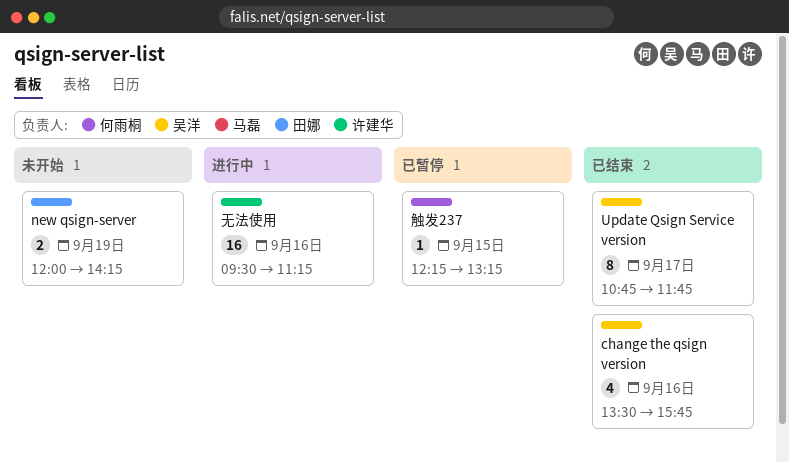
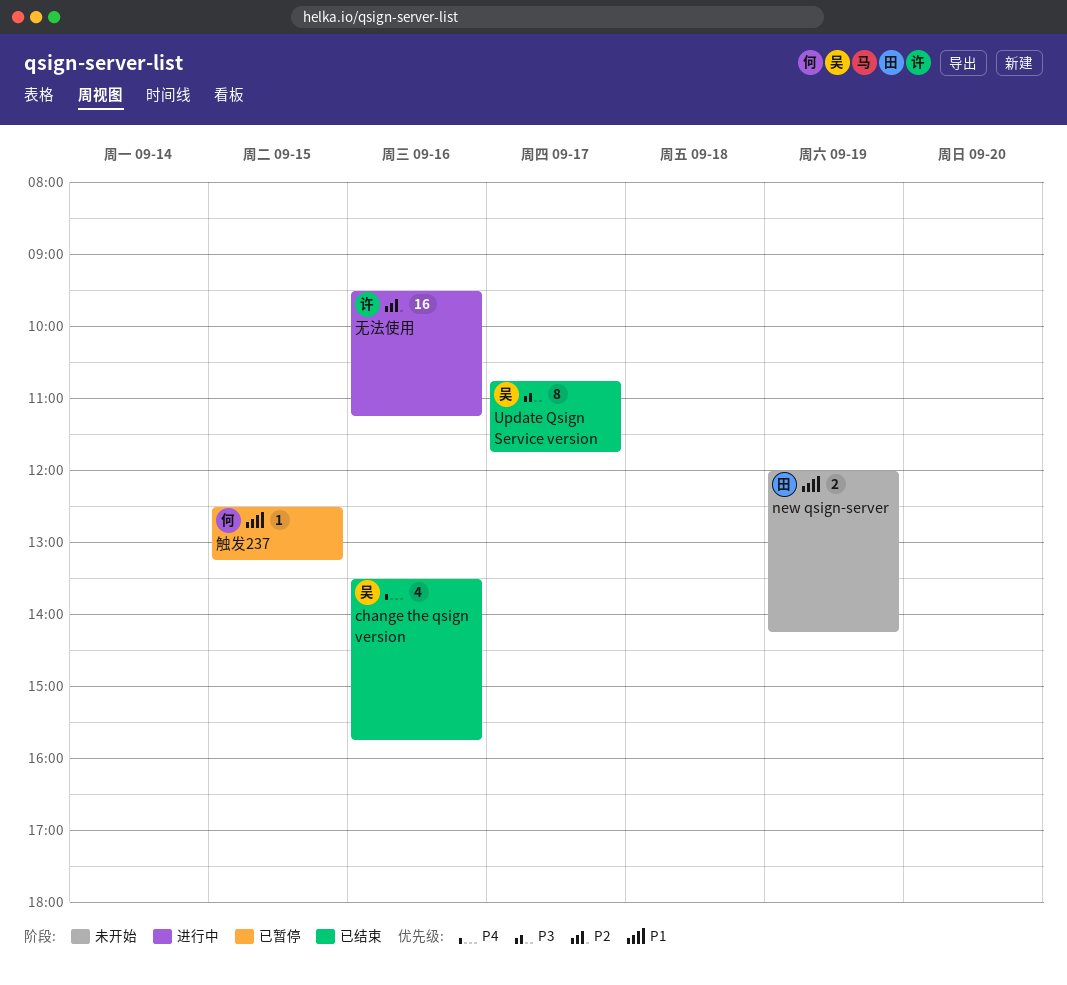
触发237, begins: 12:15 -> 12:30

